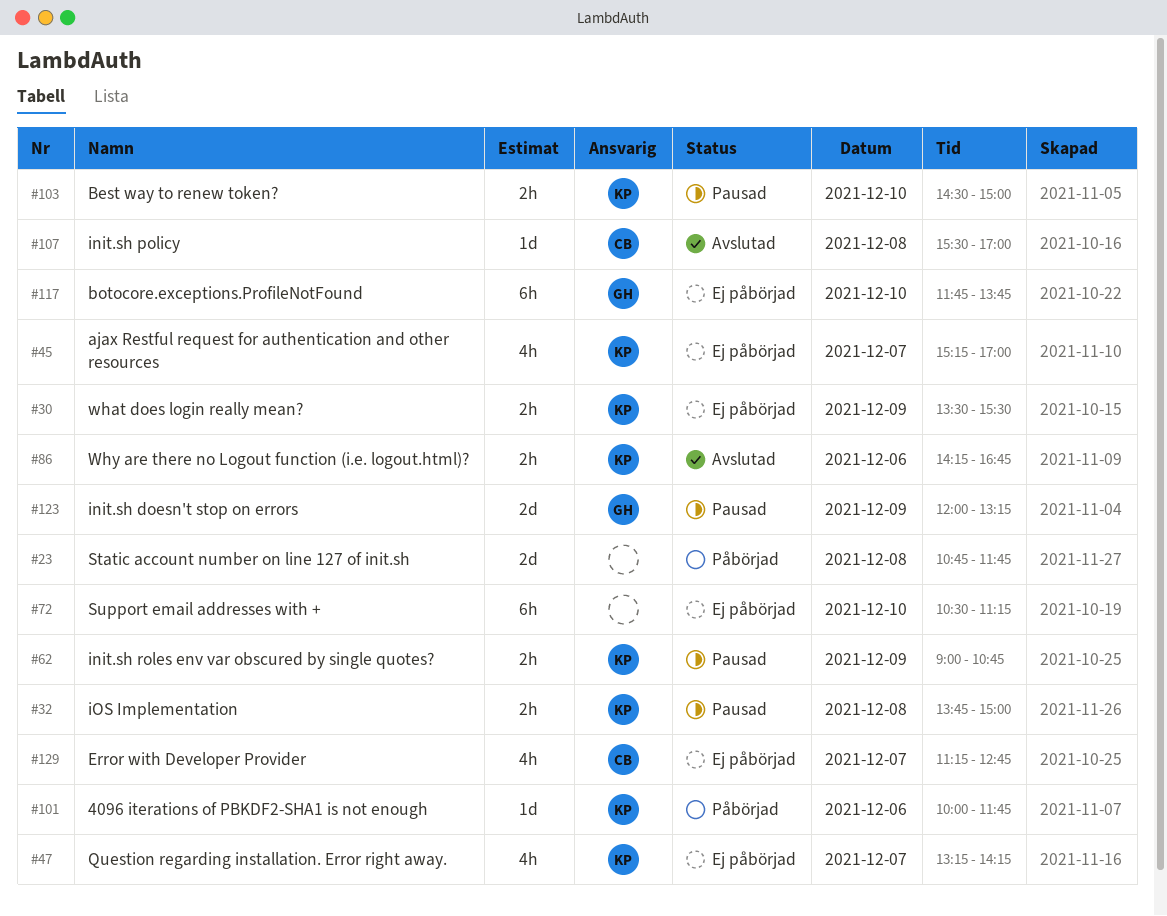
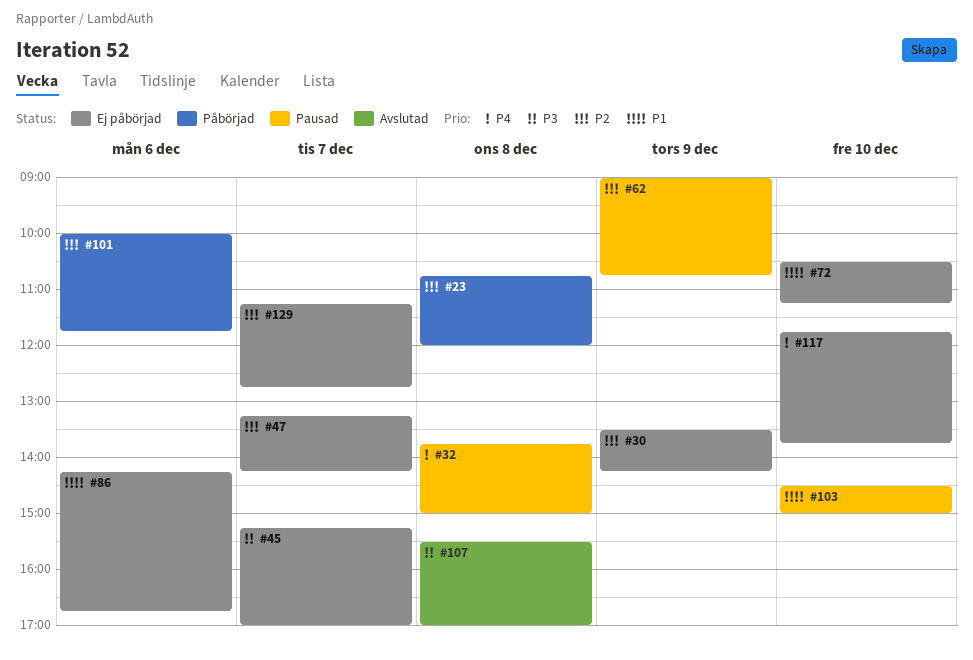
#23, ends: 11:45 -> 12:00
#30, ends: 15:30 -> 14:15
#86, status: Avslutad -> Ej påbörjad
#123: present -> none

